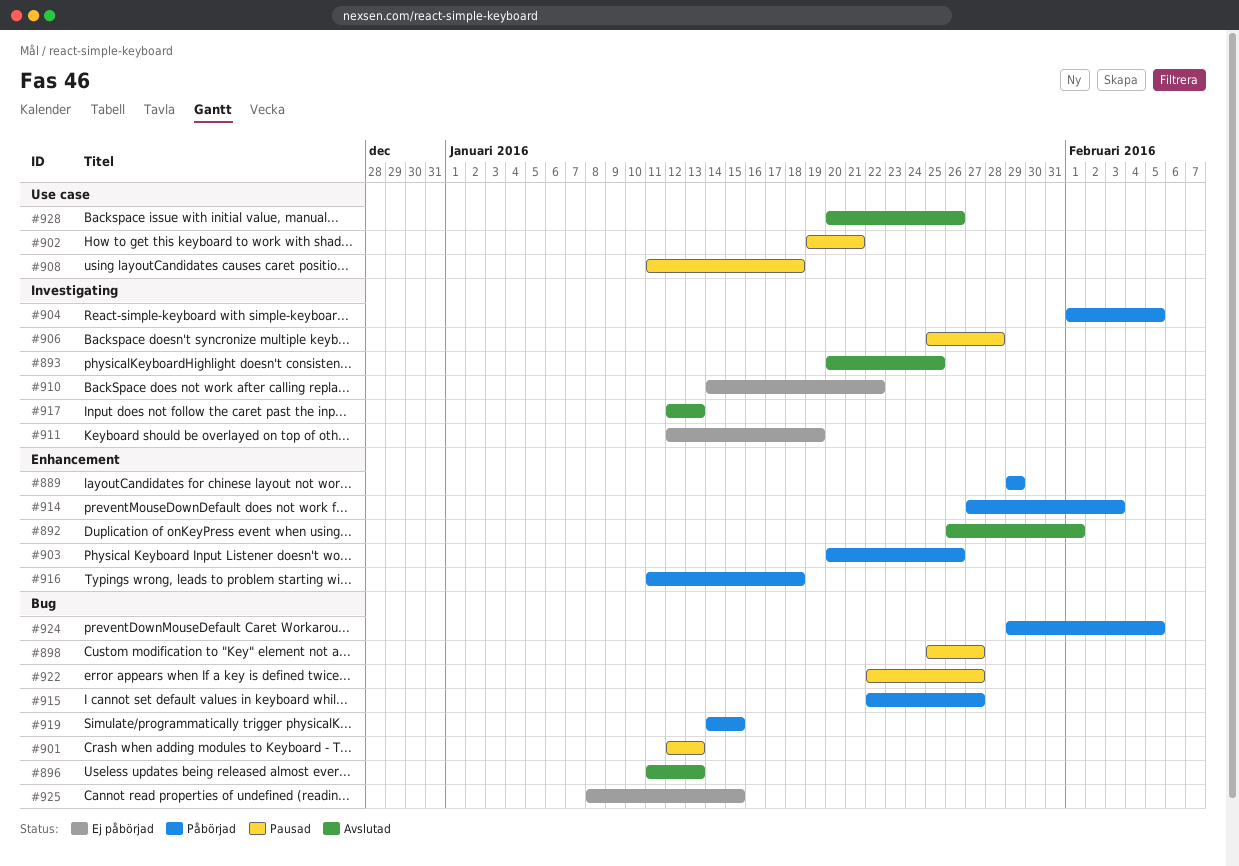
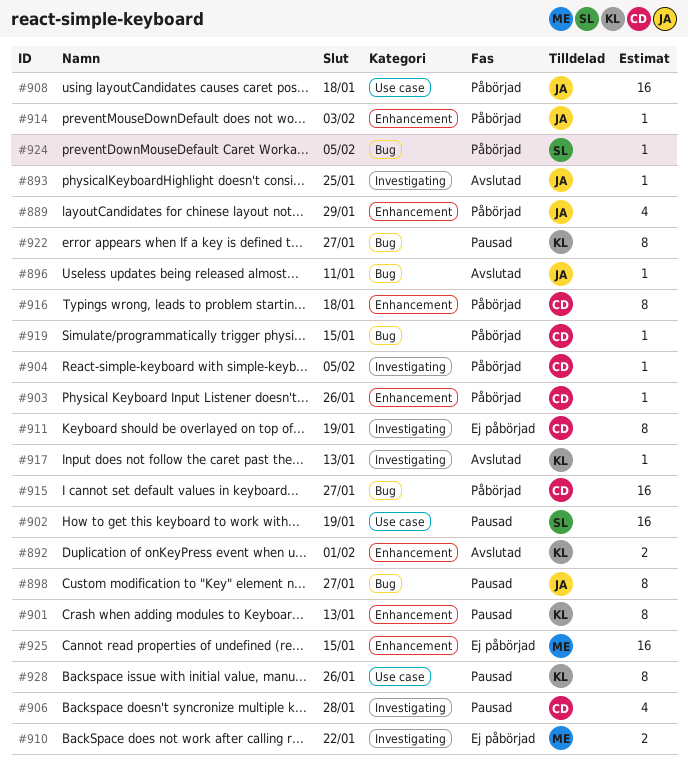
#896, due: Jan 13 -> Jan 11
#901, label: Bug -> Enhancement
#902, due: Jan 21 -> Jan 19
#908, status: Pausad -> Påbörjad
#925, label: Bug -> Enhancement
#928, status: Avslutad -> Pausad

